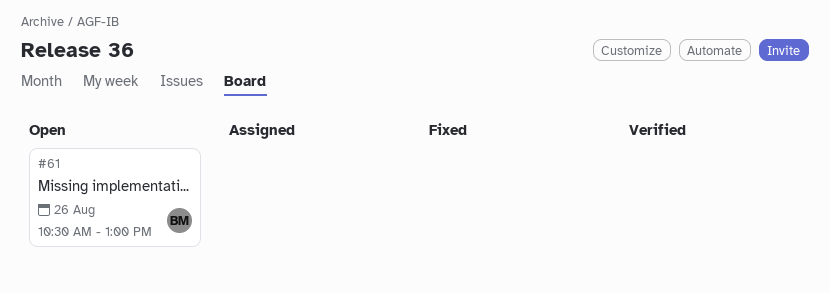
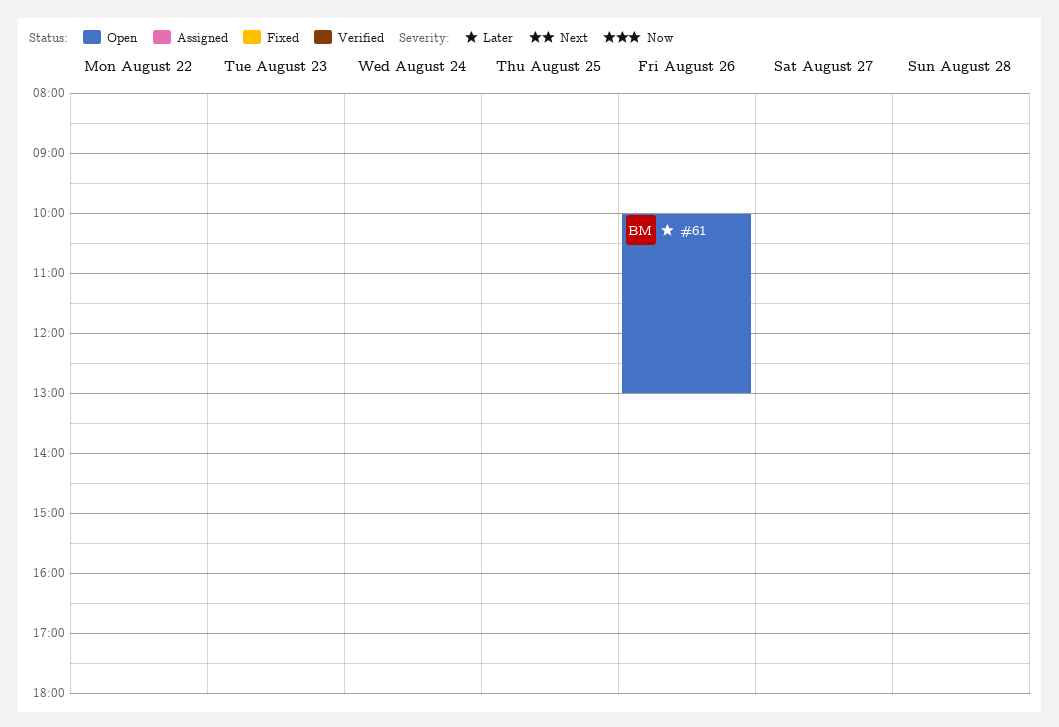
#61, begins: 10:30 -> 10:00

